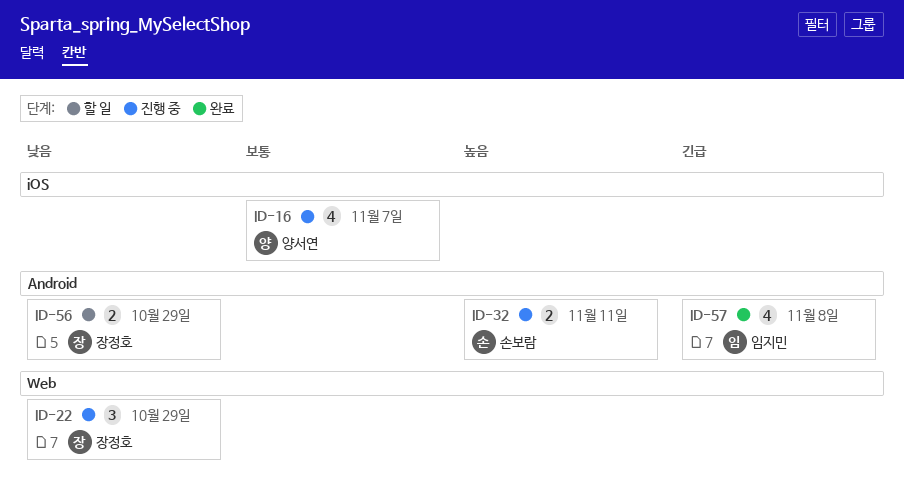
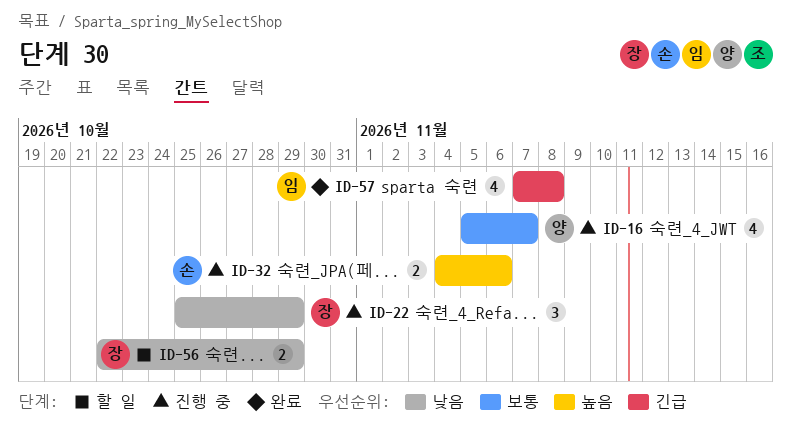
ID-32, due: Nov 11 -> Nov 6

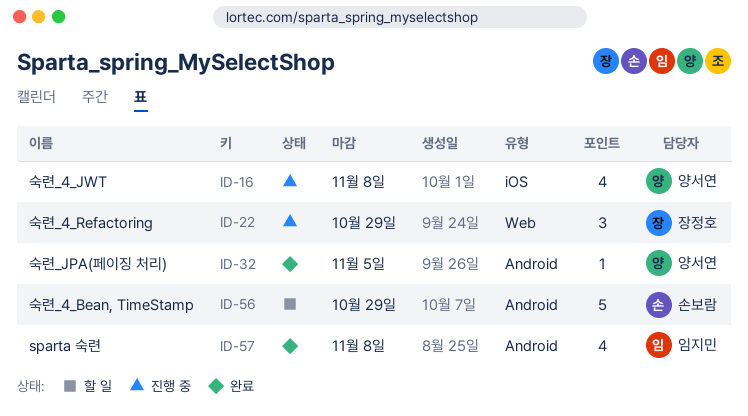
ID-16, due: Nov 7 -> Nov 8
ID-32, status: 진행 중 -> 완료
ID-32, owner: 손보람 -> 양서연
ID-32, estimate: 2 -> 1
ID-32, due: Nov 6 -> Nov 5
ID-56, owner: 장정호 -> 손보람
ID-56, estimate: 2 -> 5

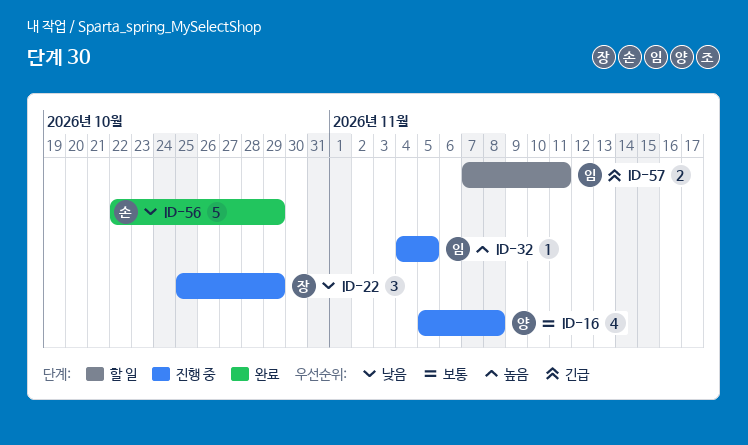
ID-32, status: 완료 -> 진행 중
ID-32, owner: 양서연 -> 임지민
ID-56, status: 할 일 -> 완료
ID-57, status: 완료 -> 할 일
ID-57, estimate: 4 -> 2
ID-57, due: Nov 8 -> Nov 11

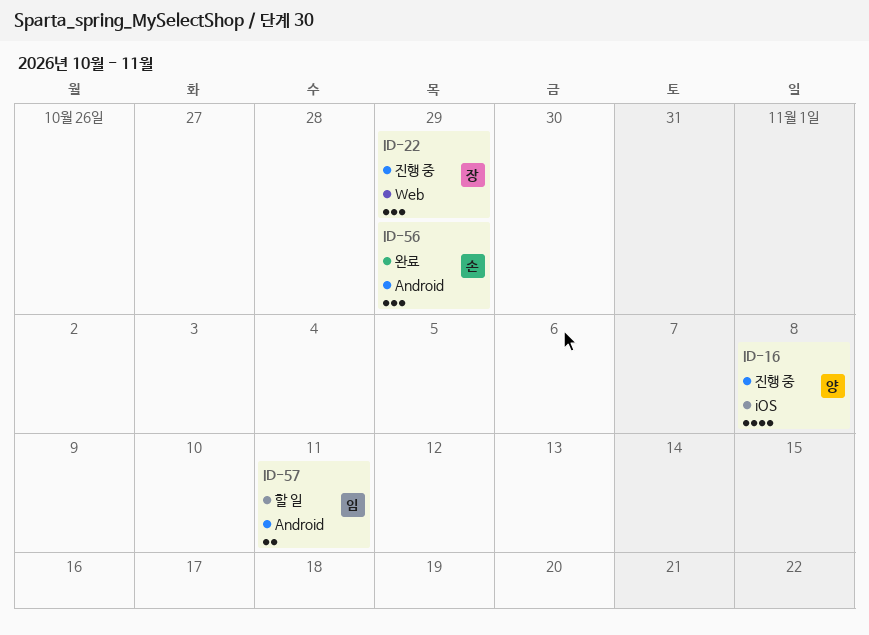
ID-32: present -> none
ID-56, estimate: 5 -> 3

